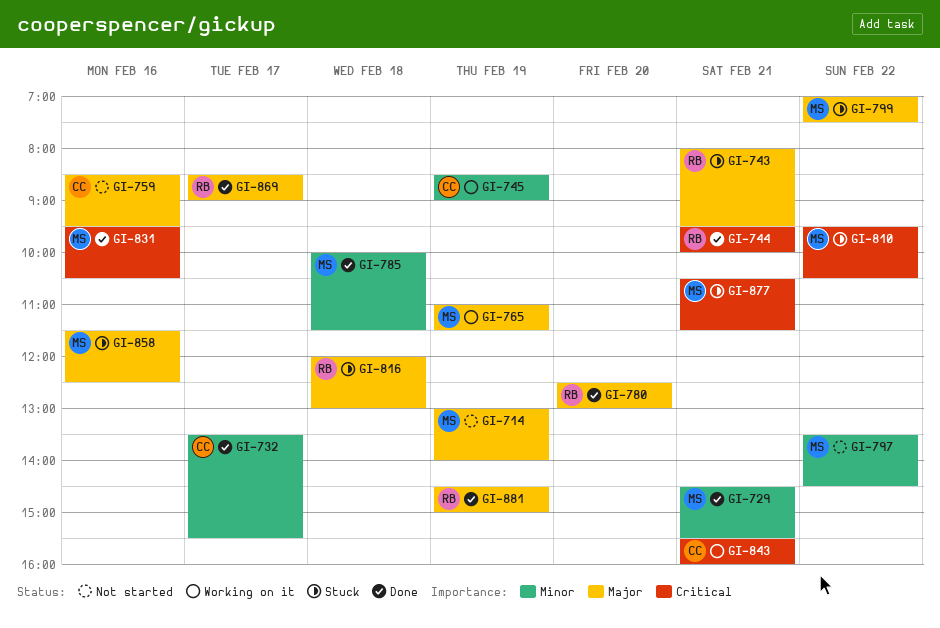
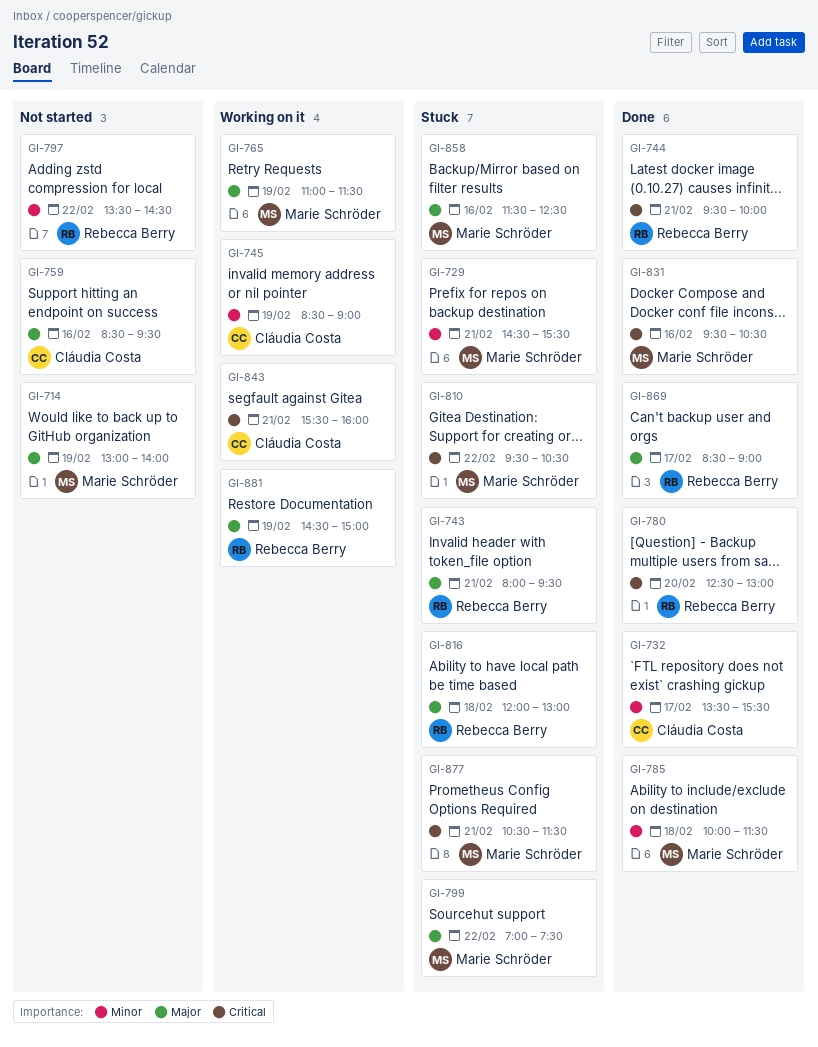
GI-729, status: Done -> Stuck
GI-780, priority: Major -> Critical
GI-797, owner: Marie Schröder -> Rebecca Berry
GI-881, status: Done -> Working on it

